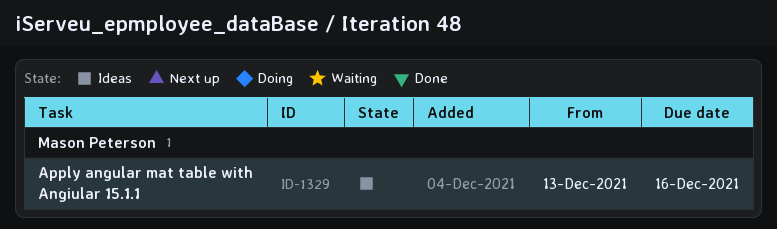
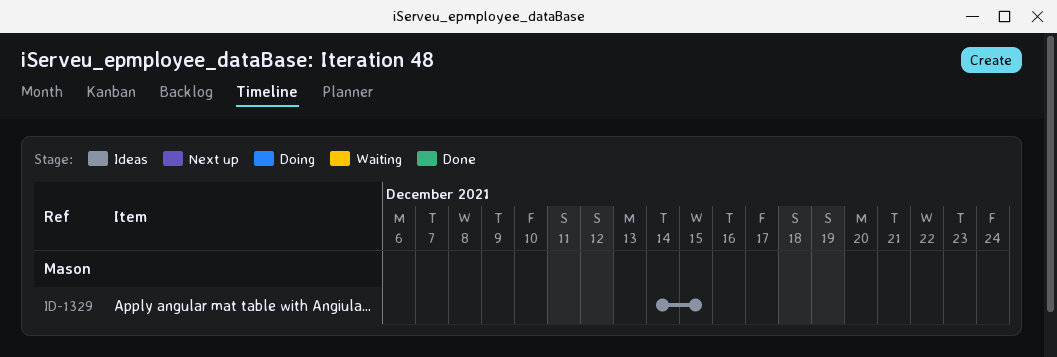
ID-1329, start: Dec 13 -> Dec 14
ID-1329, due: Dec 16 -> Dec 15

